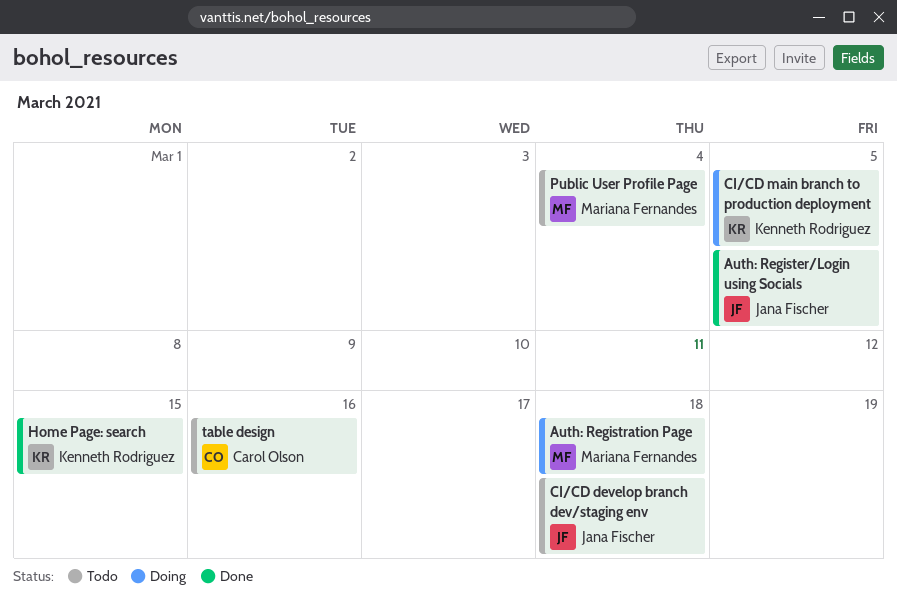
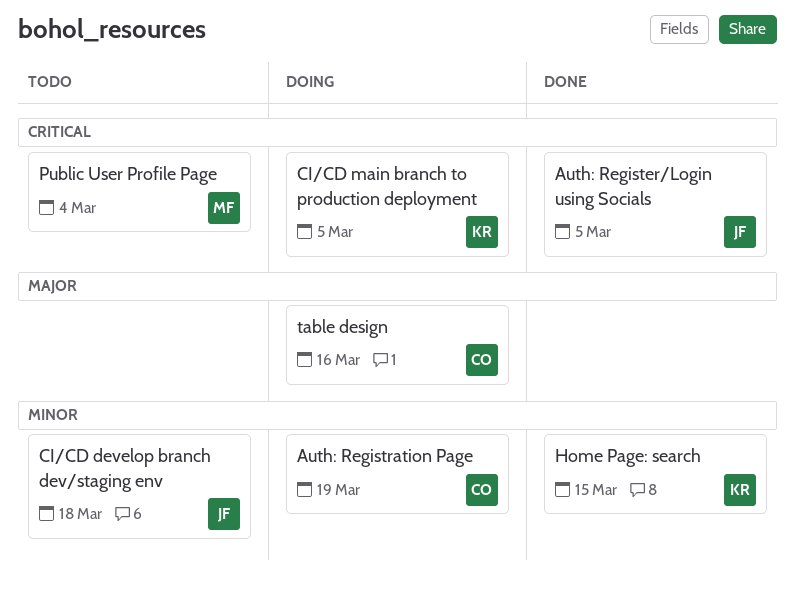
Auth: Registration Page, owner: Mariana Fernandes -> Carol Olson
Auth: Registration Page, due: Mar 18 -> Mar 19
table design, status: Todo -> Doing

